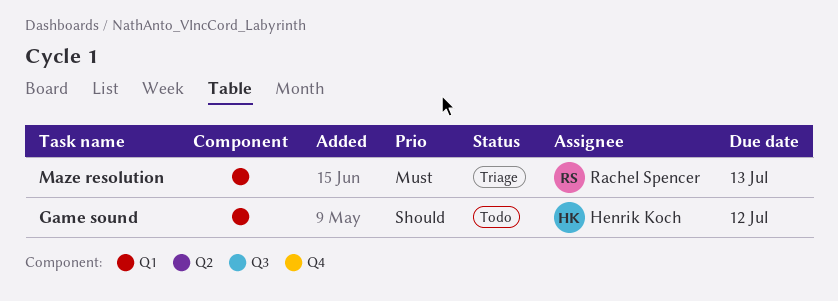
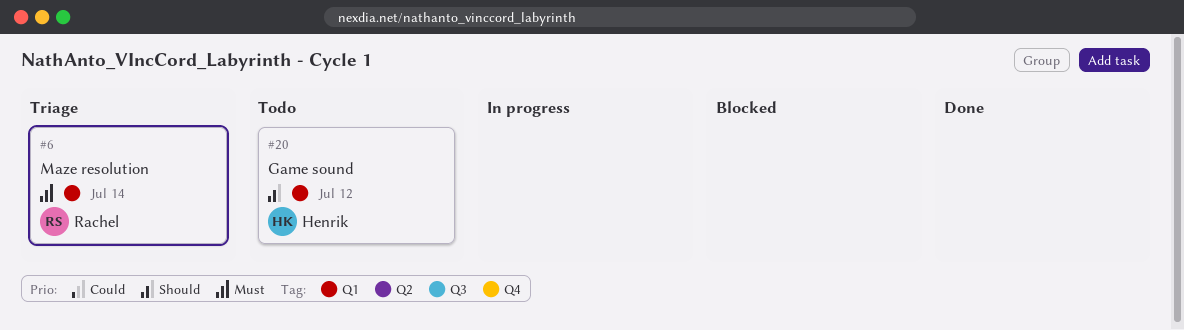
Maze resolution, due: Jul 13 -> Jul 14

